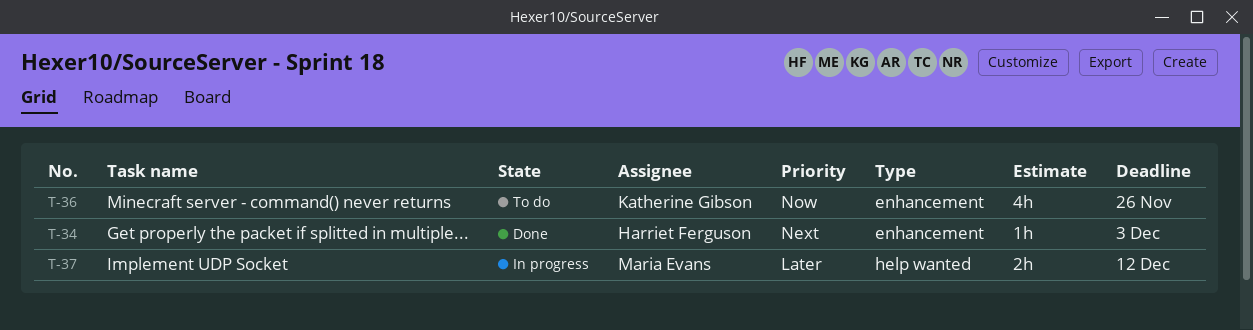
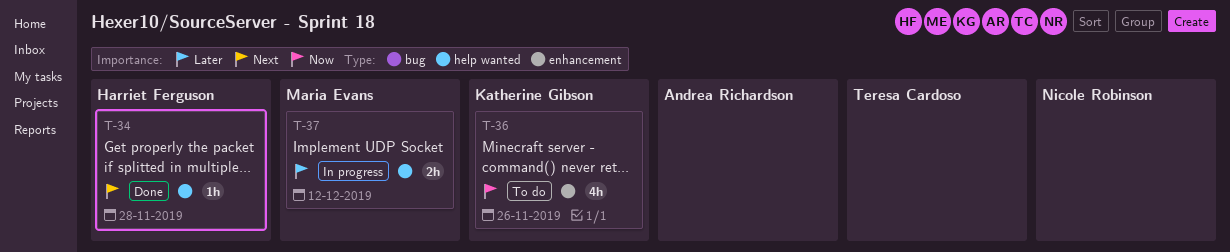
T-34, label: enhancement -> help wanted
T-34, due: Dec 3 -> Nov 28

